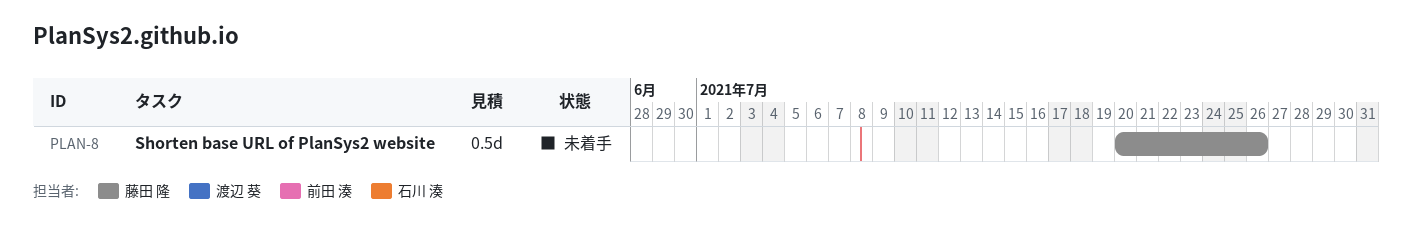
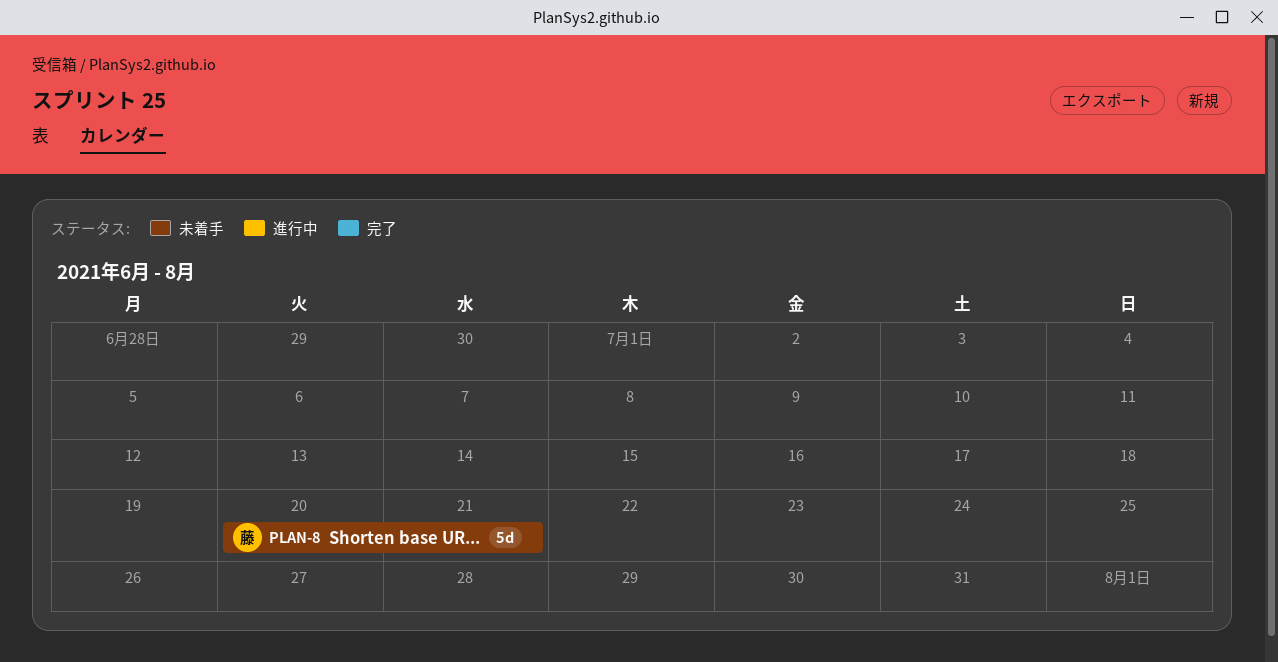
PLAN-8, estimate: 0.5d -> 5d
PLAN-8, due: Jul 26 -> Jul 21

